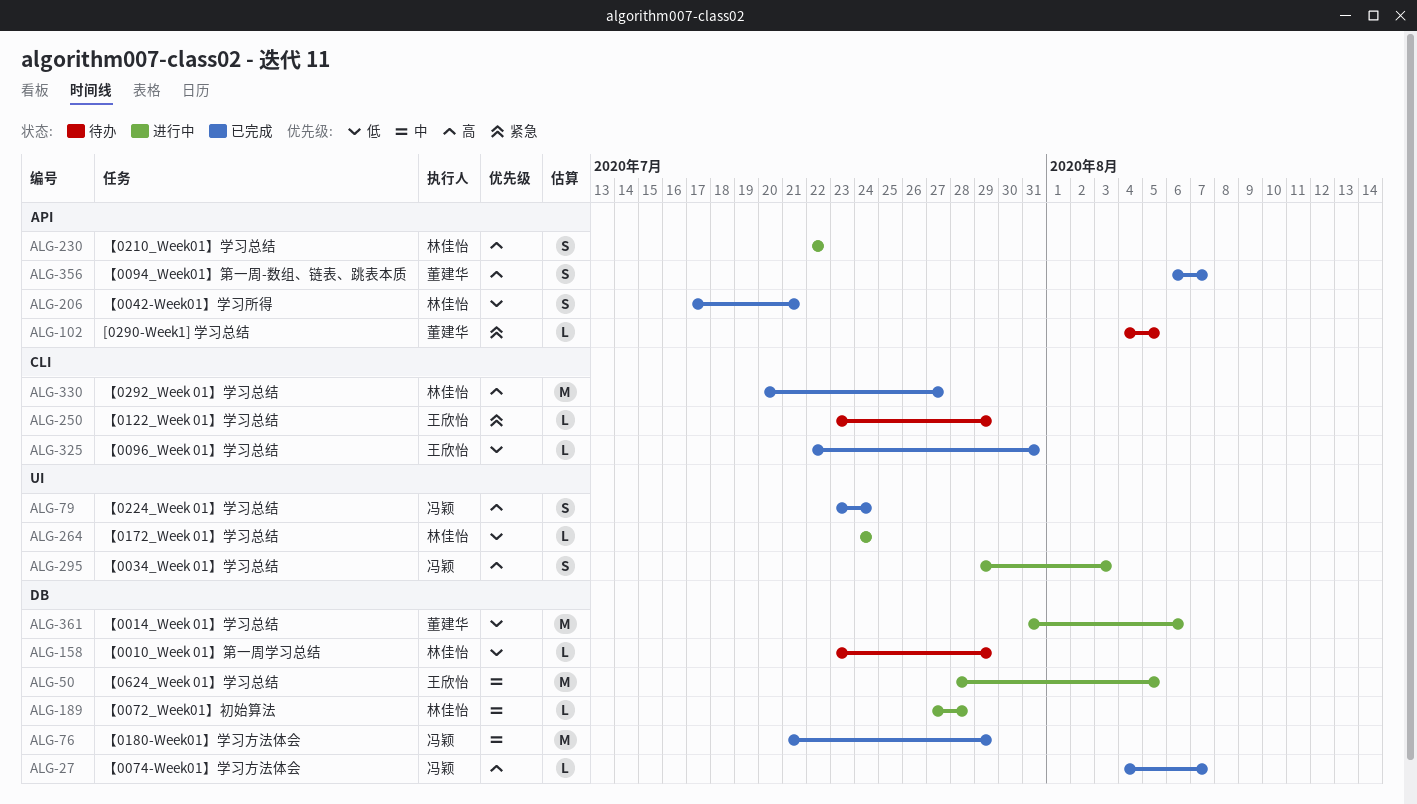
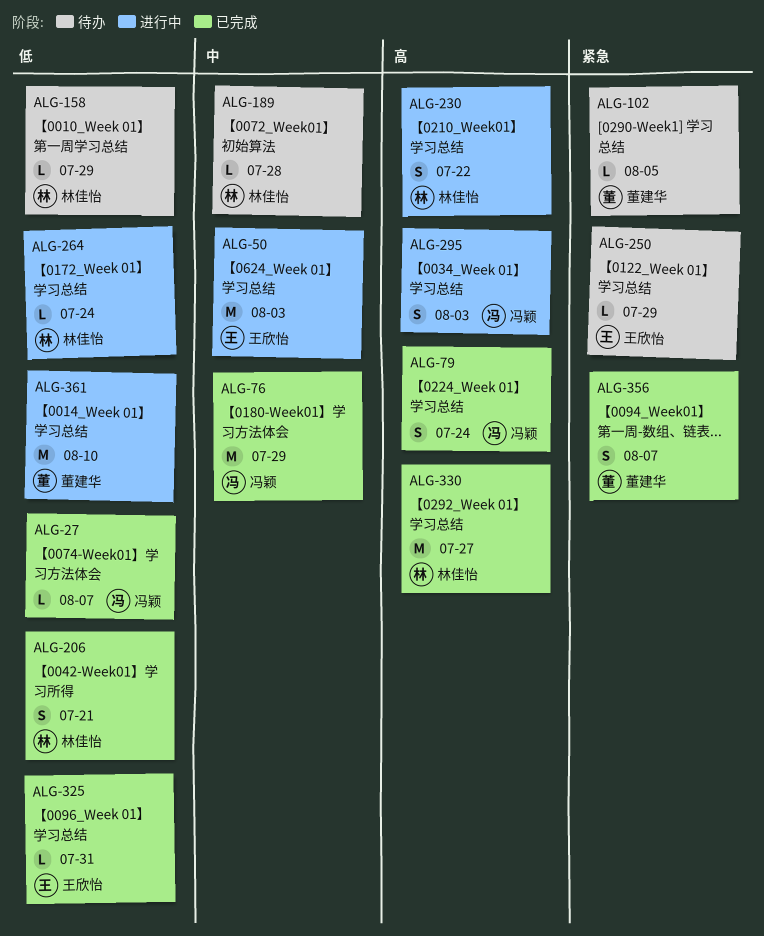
ALG-27, priority: 高 -> 低
ALG-50, due: Aug 5 -> Aug 3
ALG-189, status: 进行中 -> 待办
ALG-356, priority: 高 -> 紧急
ALG-361, due: Aug 6 -> Aug 10

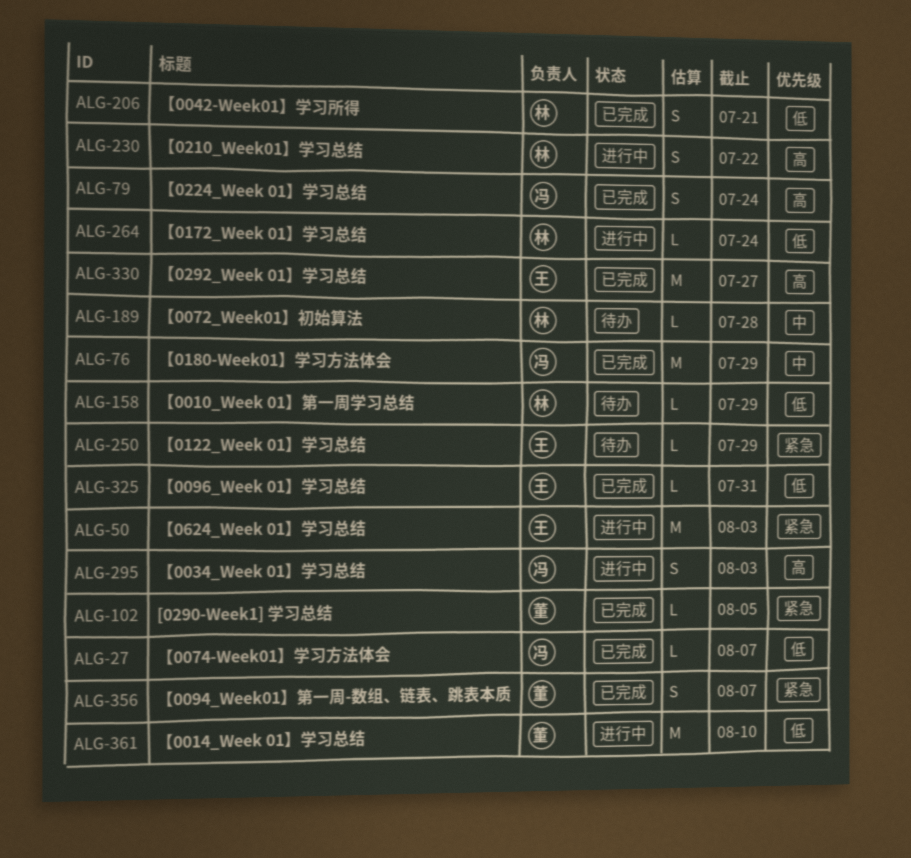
ALG-50, priority: 中 -> 紧急
ALG-102, status: 待办 -> 已完成
ALG-330, owner: 林佳怡 -> 王欣怡

